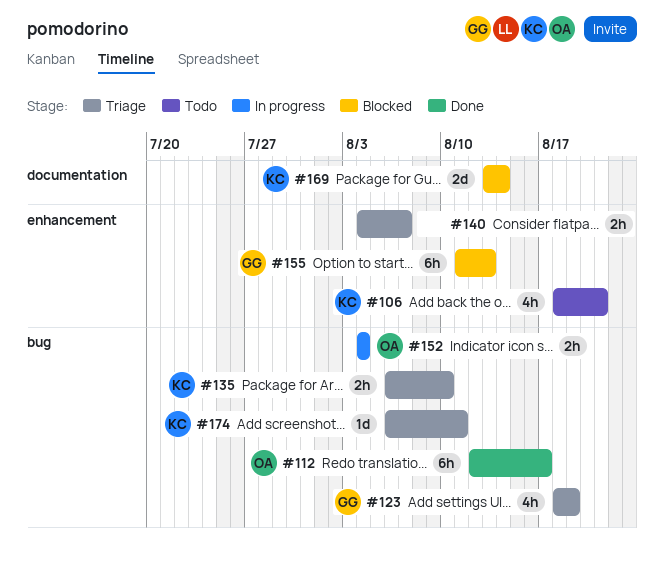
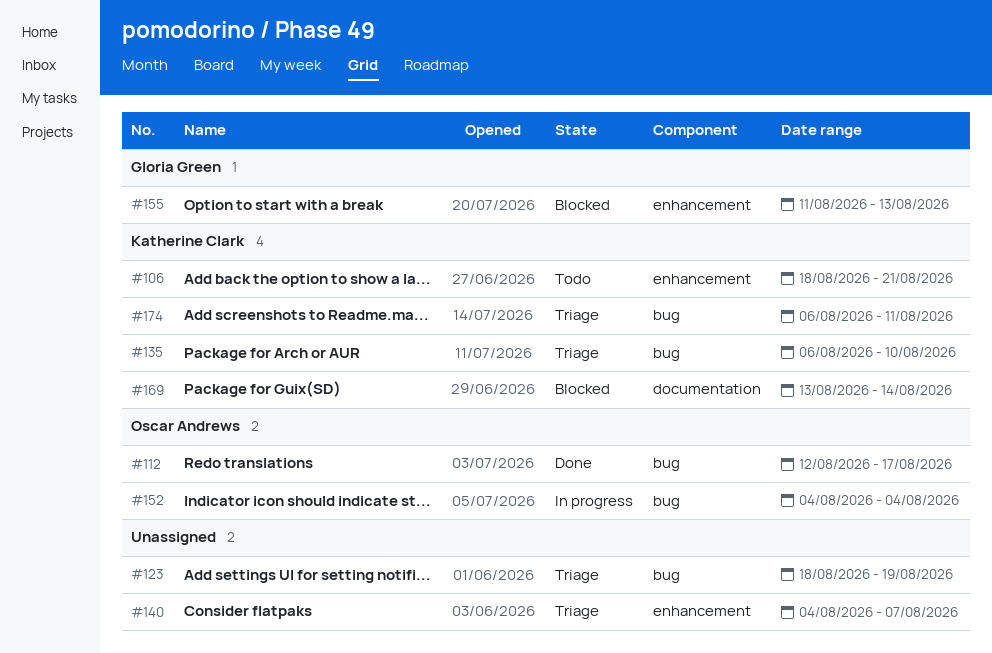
#123, owner: Gloria Green -> none

